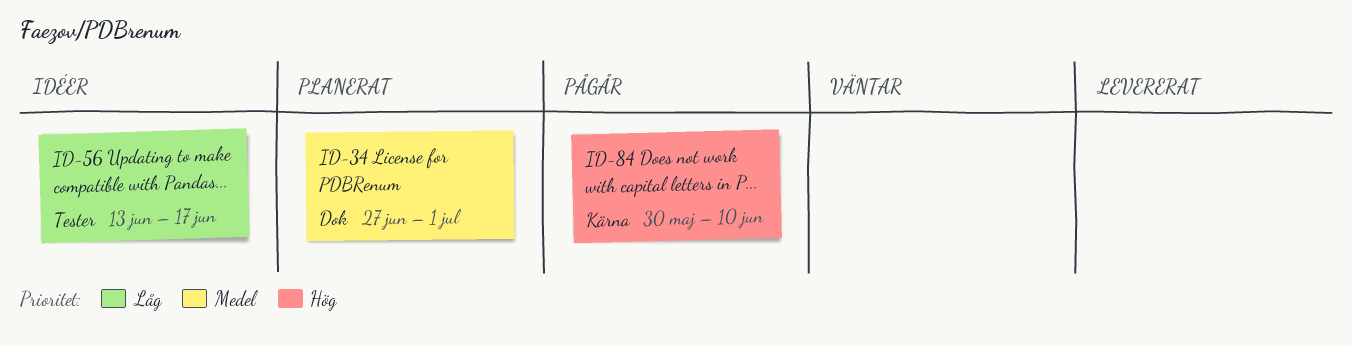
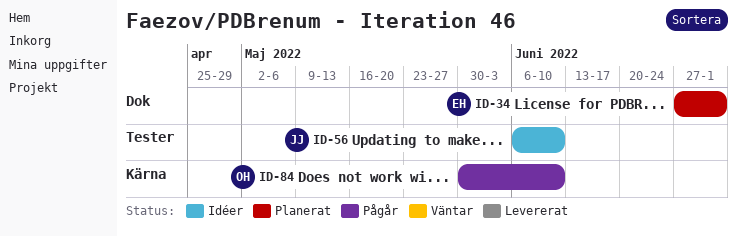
ID-56, start: Jun 13 -> Jun 6
ID-56, due: Jun 17 -> Jun 10

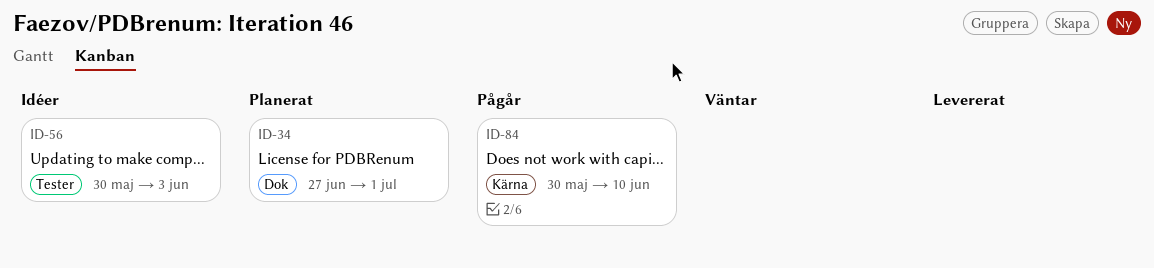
ID-56, start: Jun 6 -> May 30
ID-56, due: Jun 10 -> Jun 3

